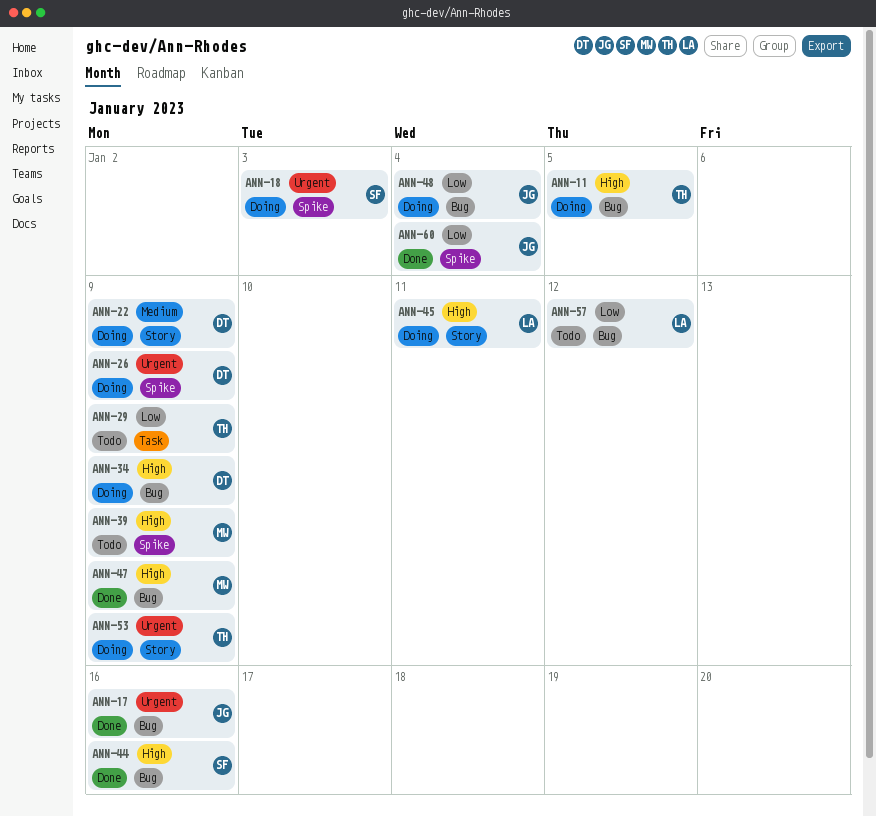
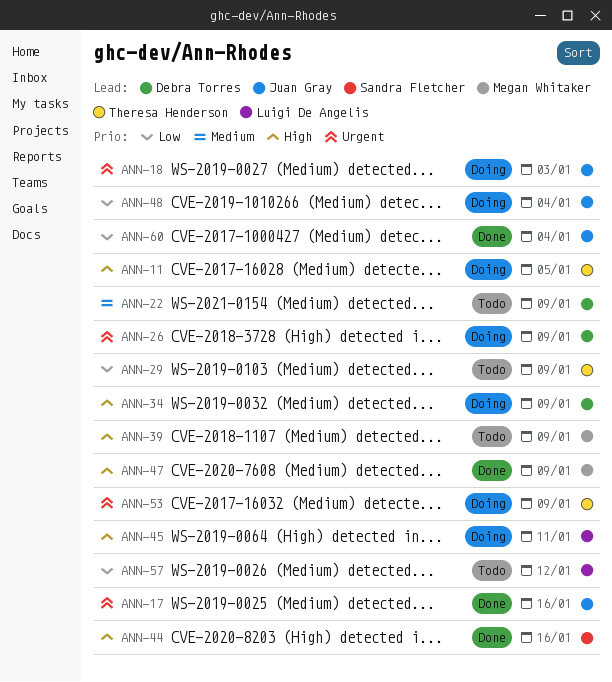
ANN-18, owner: Sandra Fletcher -> Juan Gray
ANN-22, status: Doing -> Todo

